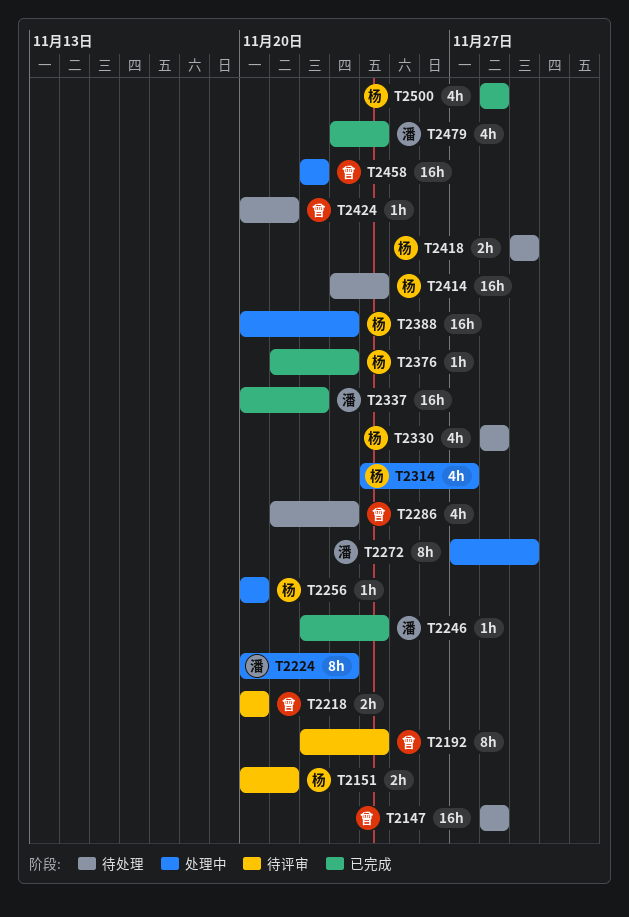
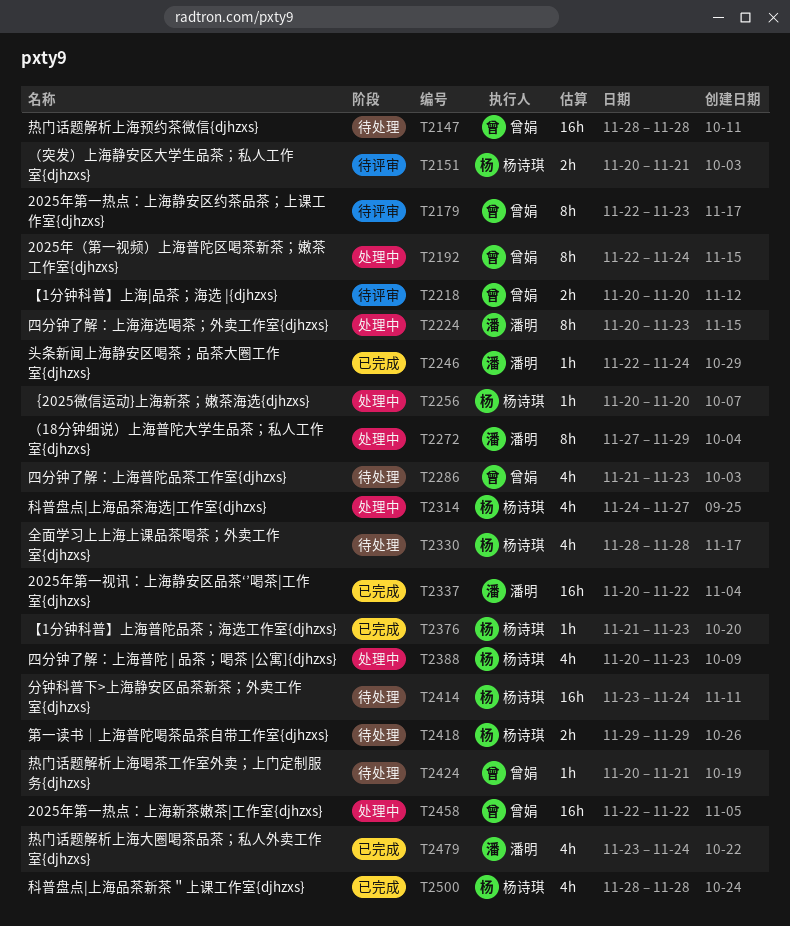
T2179: none -> present
T2192, status: 待评审 -> 处理中
T2388, estimate: 16h -> 4h

